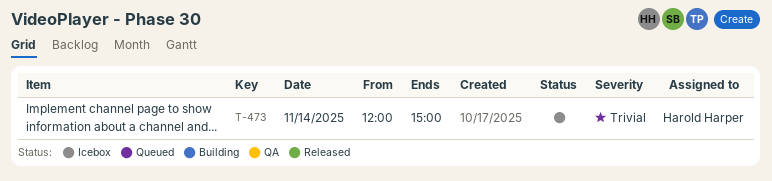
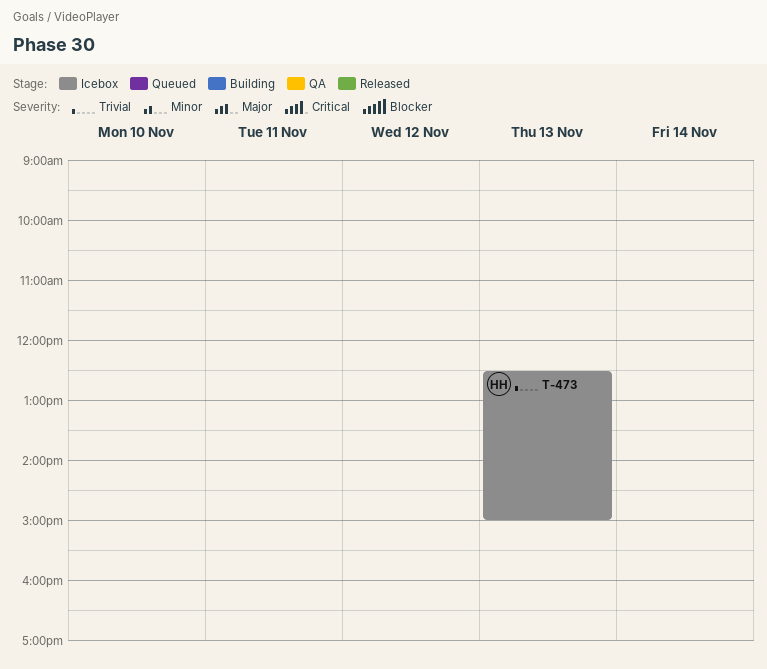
T-473, day: Nov 14 -> Nov 13
T-473, begins: 12:00 -> 12:30

